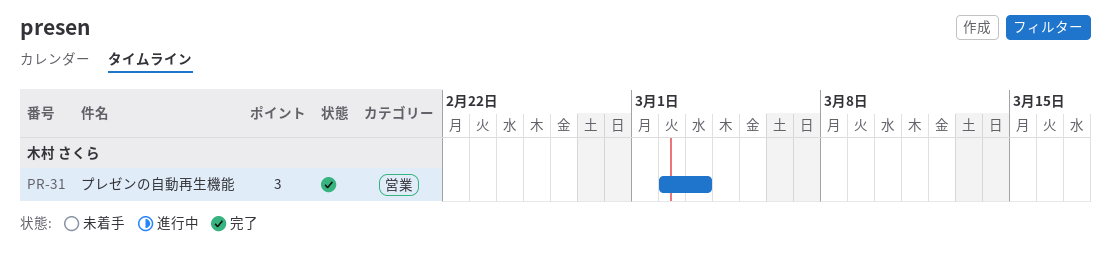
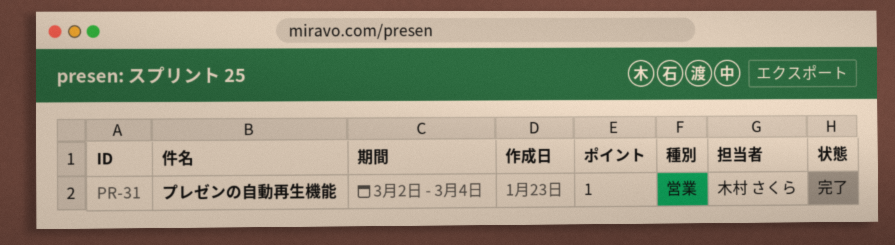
PR-31, estimate: 3 -> 1
PR-31, due: Mar 3 -> Mar 4

